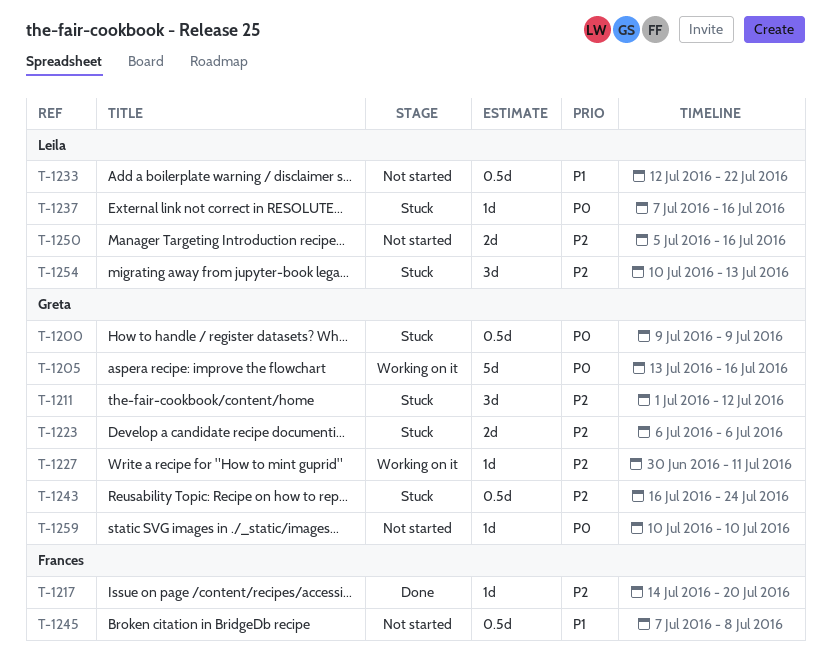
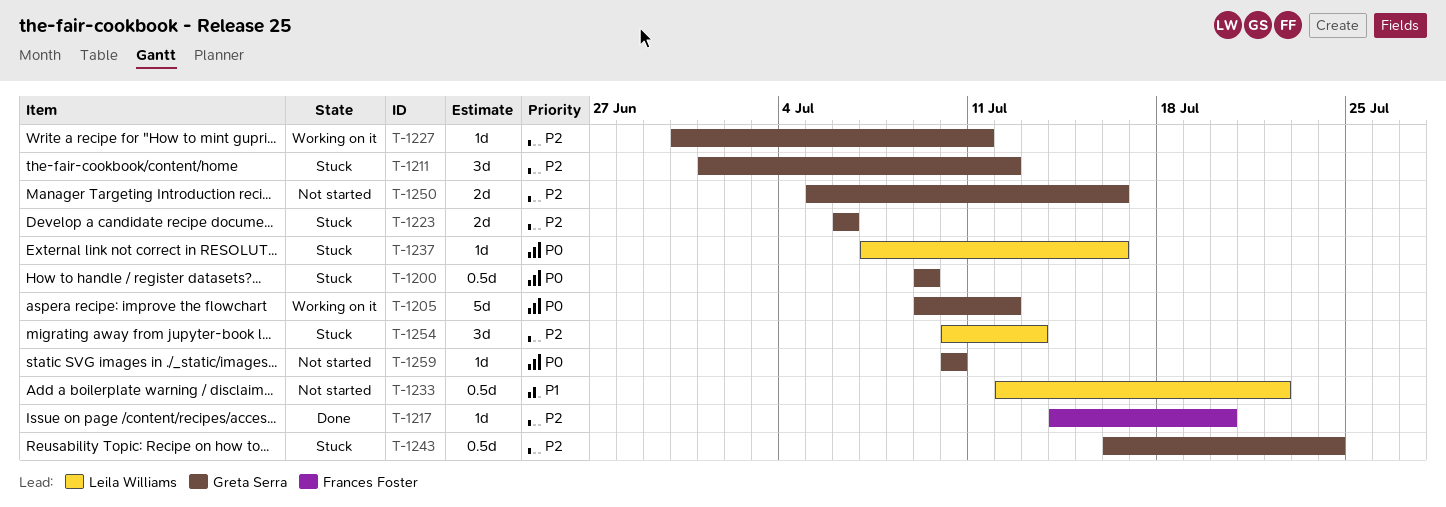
T-1205, start: Jul 13 -> Jul 9
T-1205, due: Jul 16 -> Jul 12
T-1245: present -> none
T-1250, owner: Leila Williams -> Greta Serra

